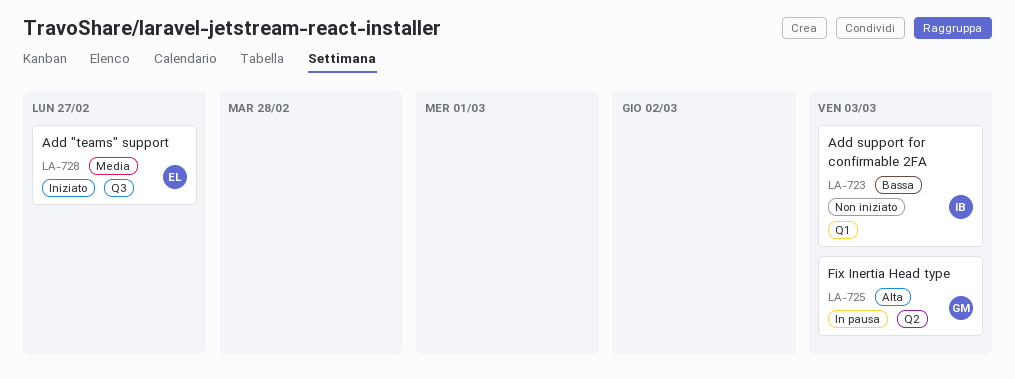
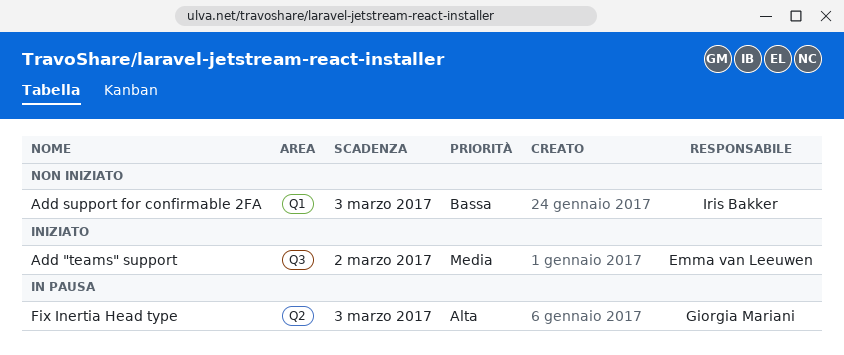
Add "teams" support, due: Feb 27 -> Mar 2

